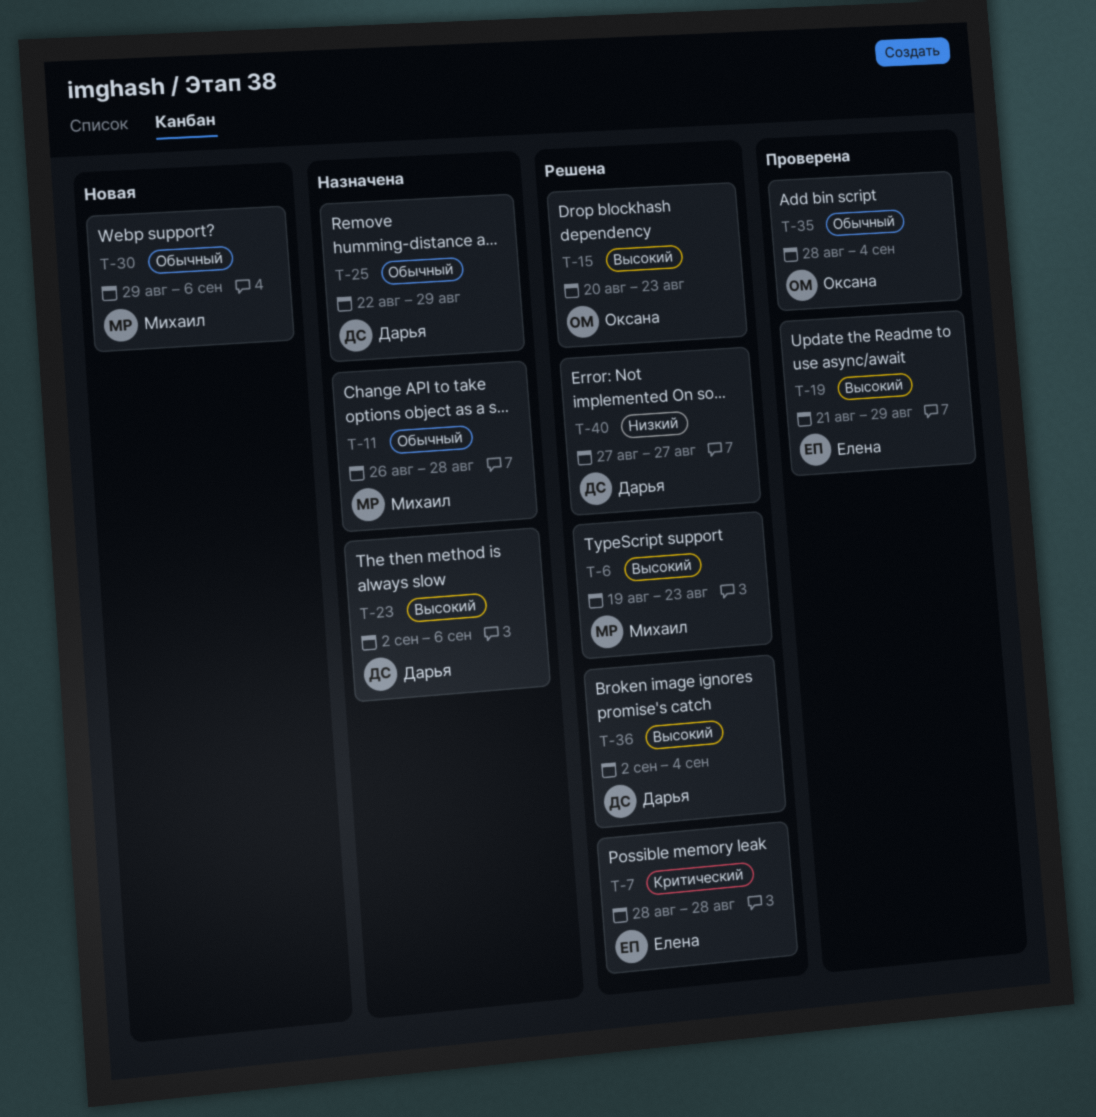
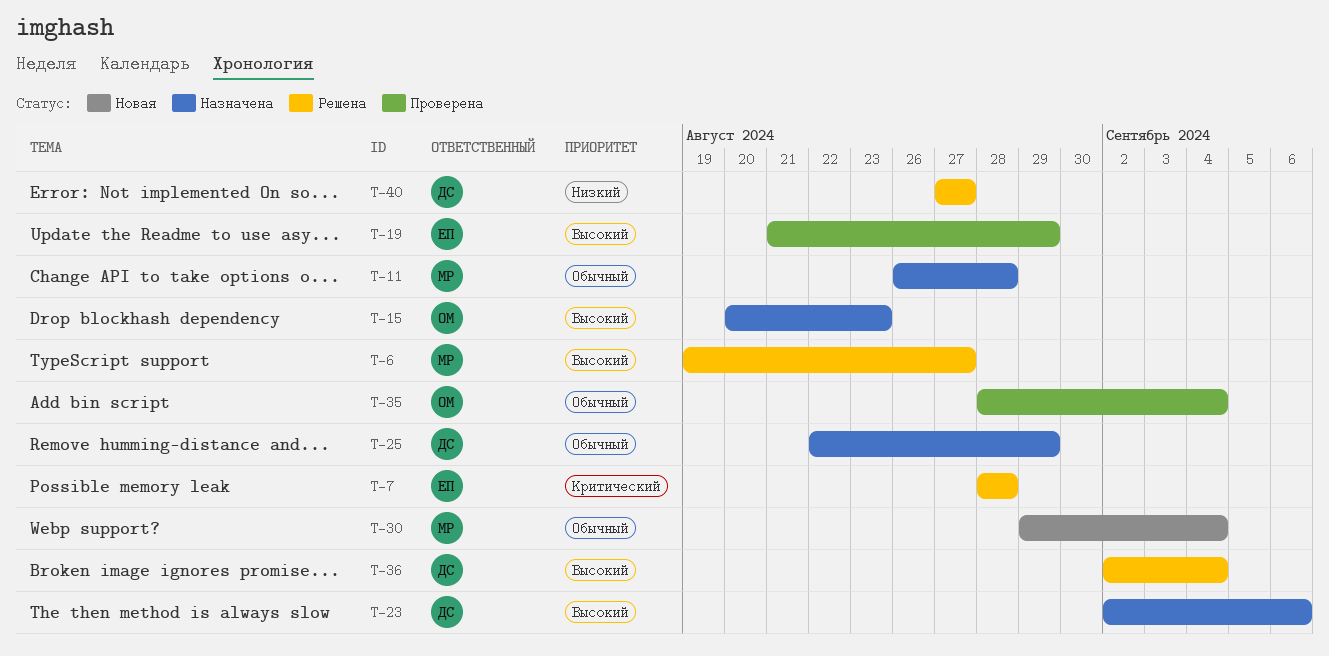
T-6, due: Aug 23 -> Aug 27
T-15, status: Решена -> Назначена
T-30, due: Sep 6 -> Sep 4

